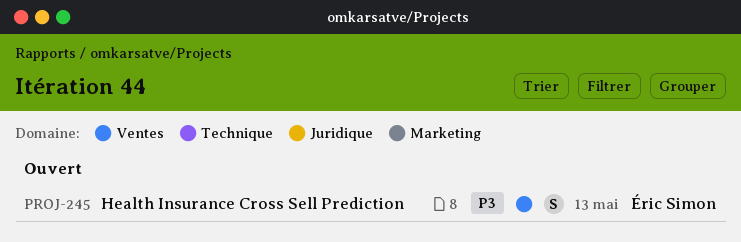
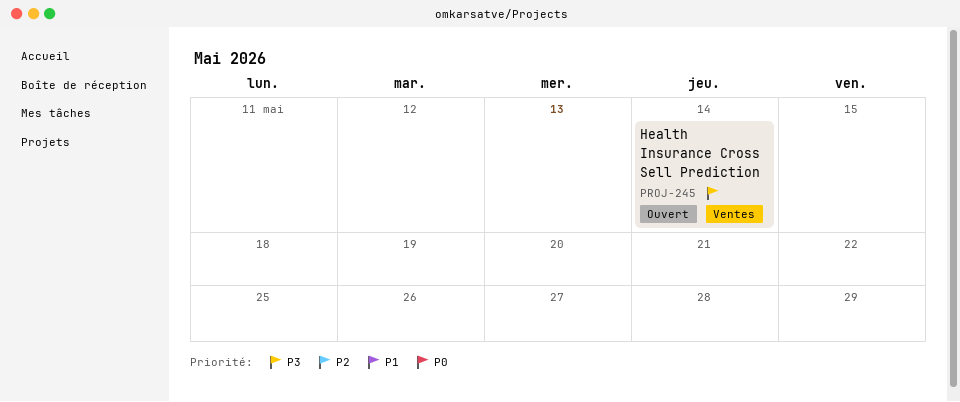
PROJ-245, due: May 13 -> May 14

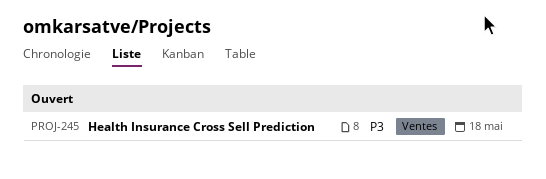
PROJ-245, due: May 14 -> May 18

